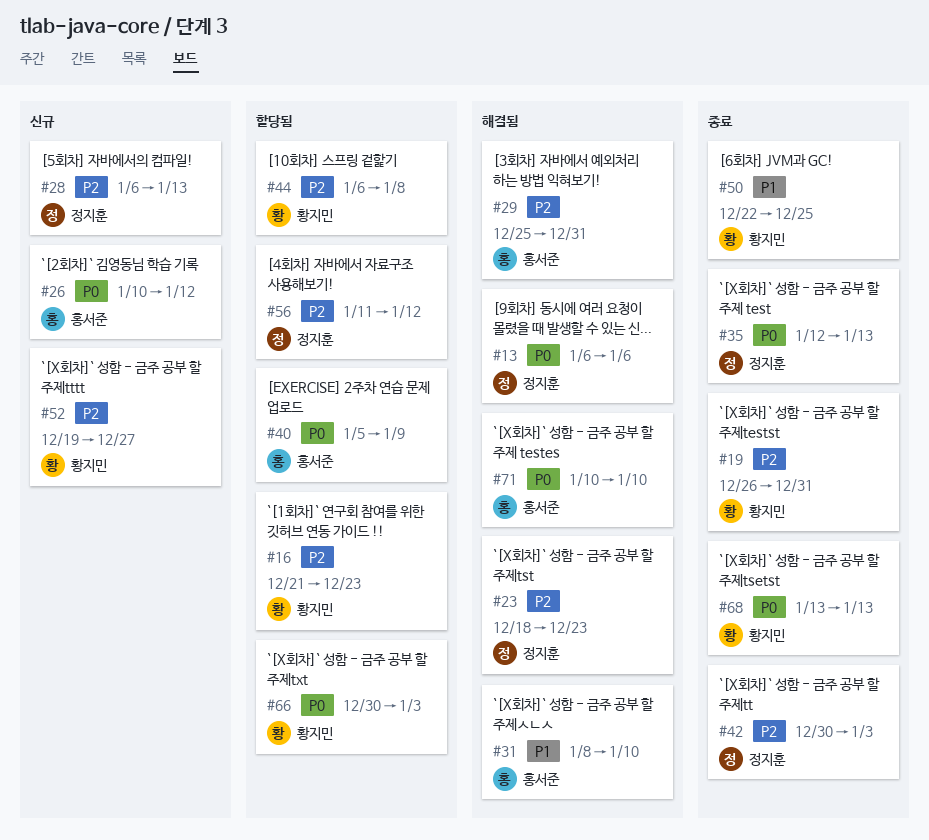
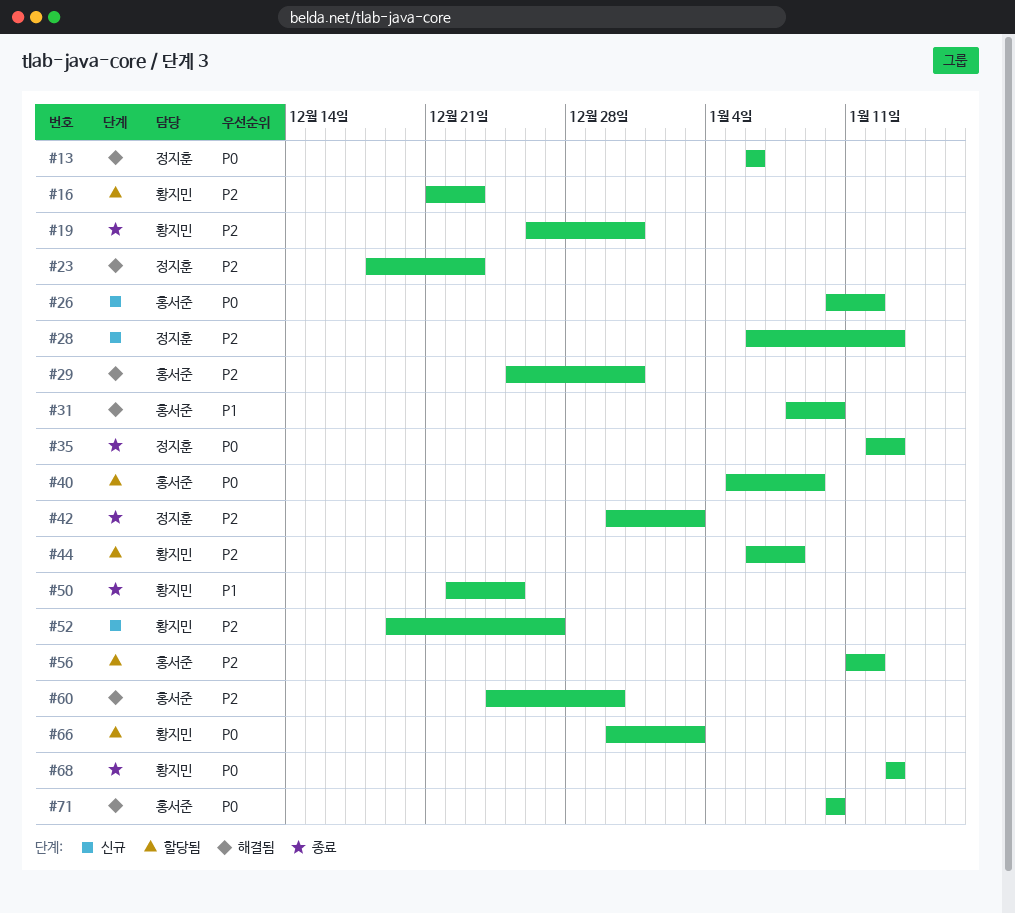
#56, owner: 정지훈 -> 홍서준
#60: none -> present

